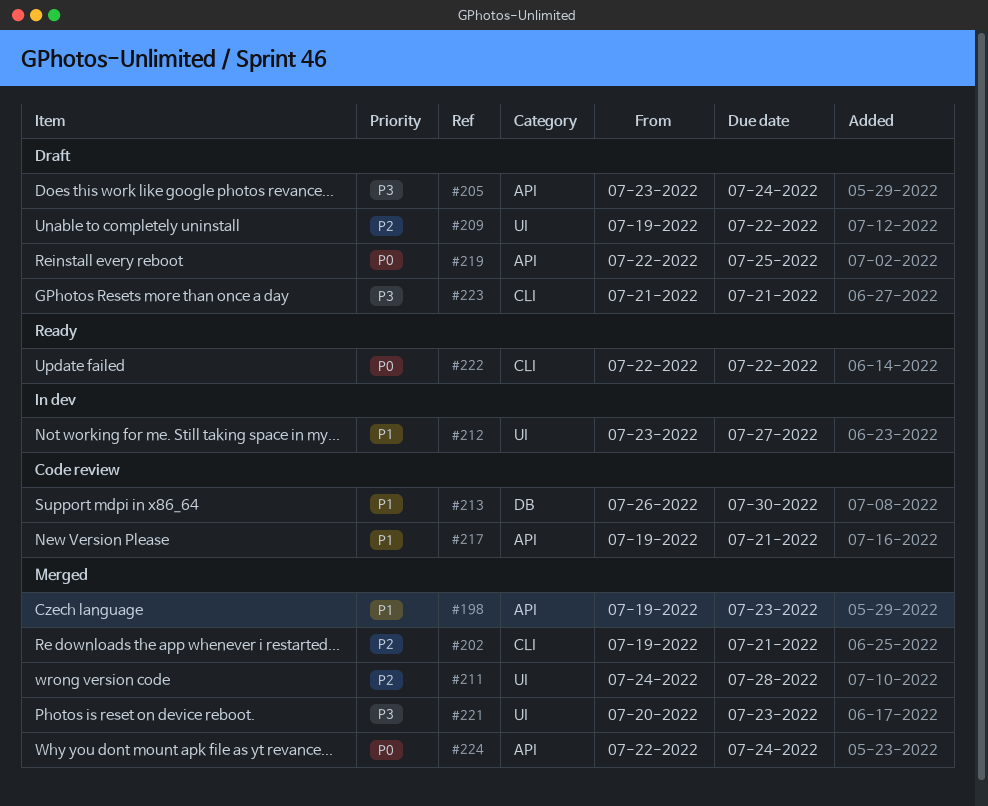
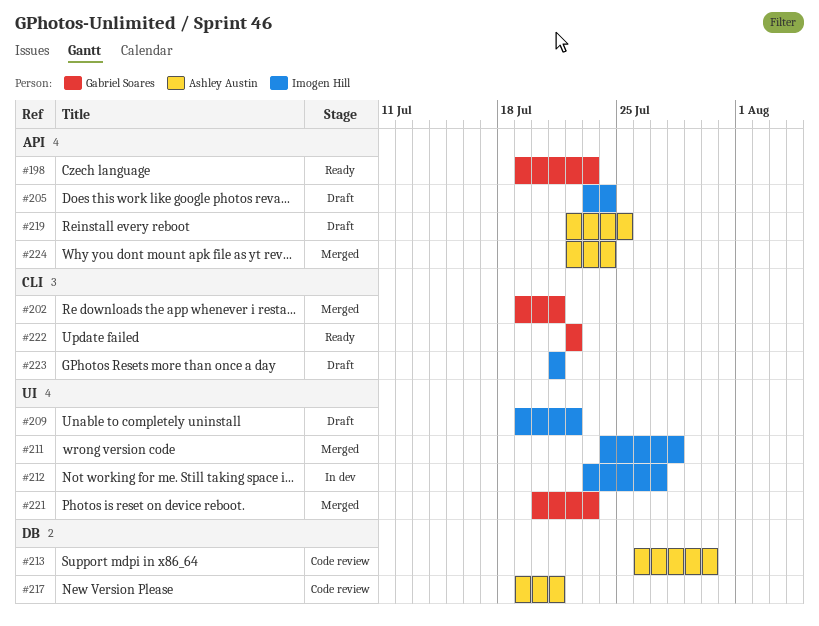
#198, status: Merged -> Ready
#217, label: API -> DB

